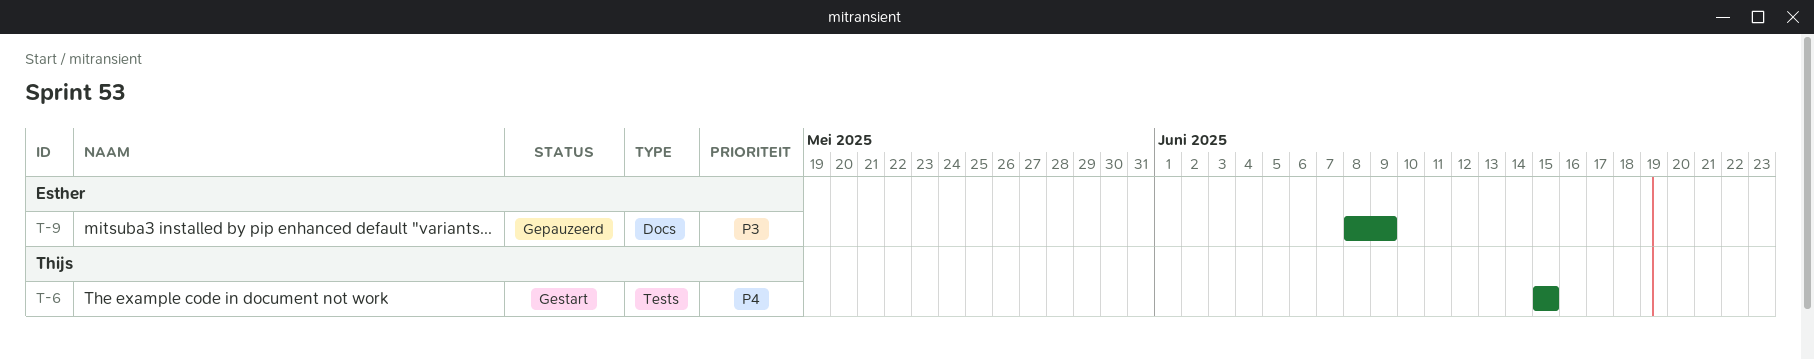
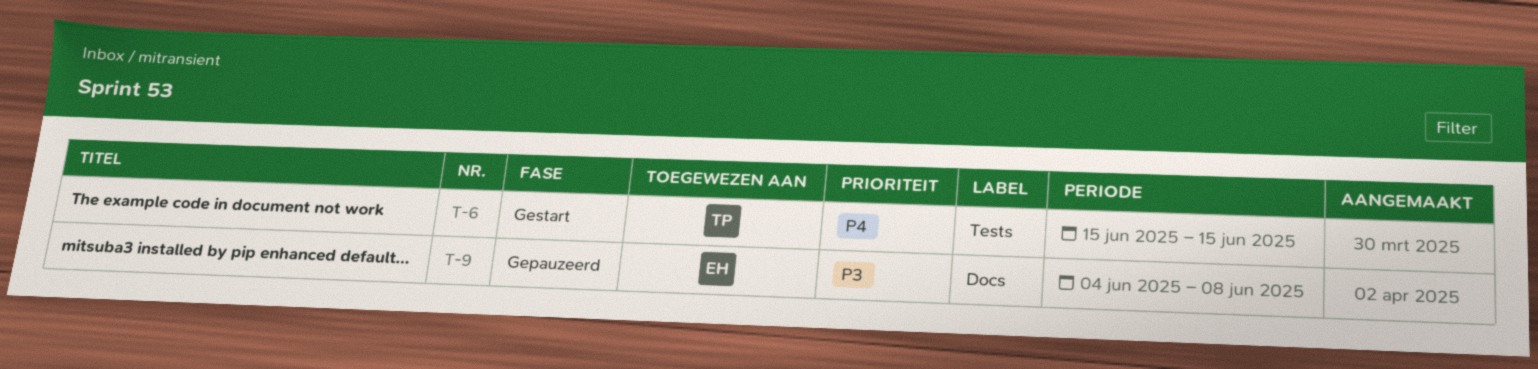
T-9, start: Jun 8 -> Jun 4
T-9, due: Jun 9 -> Jun 8

